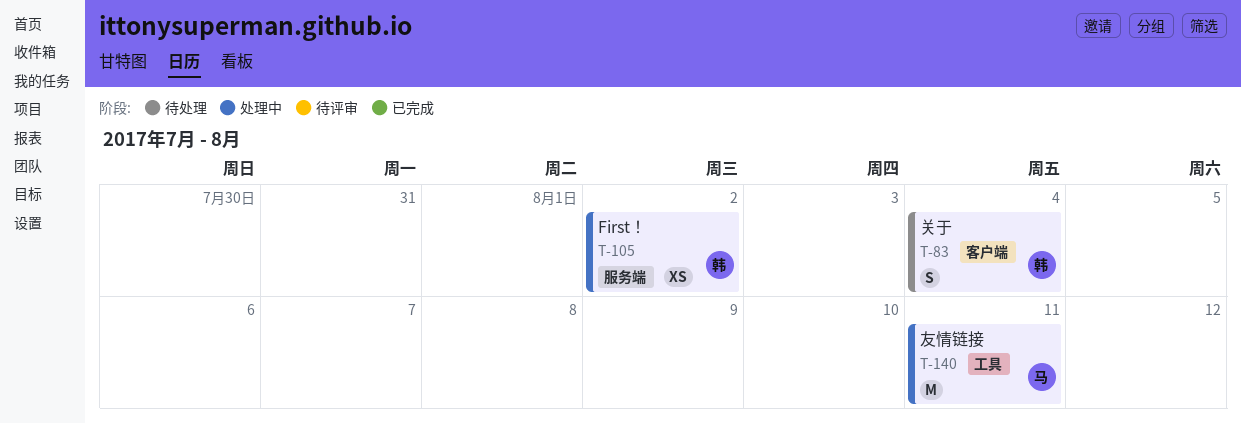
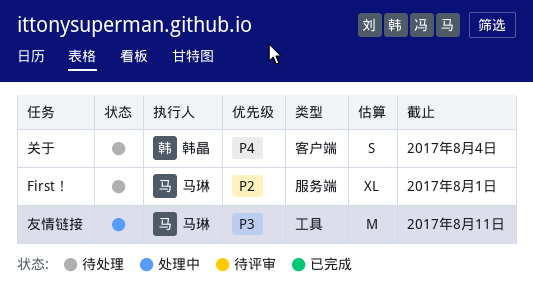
First！, status: 处理中 -> 待处理
First！, owner: 韩晶 -> 马琳
First！, estimate: XS -> XL
First！, due: Aug 2 -> Aug 1

